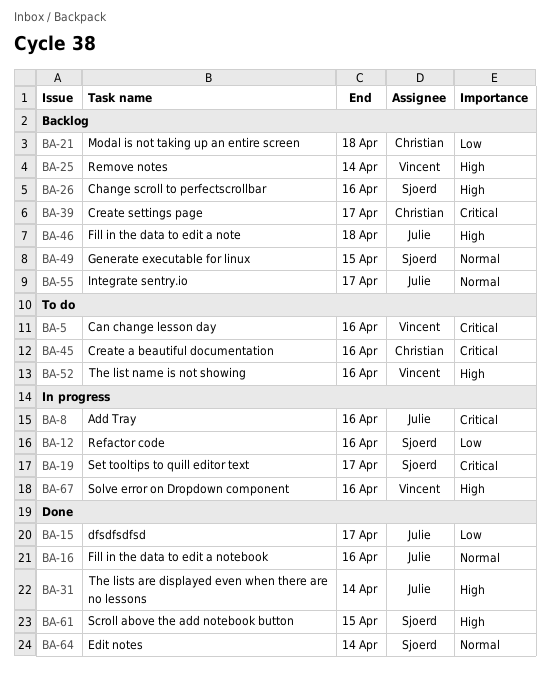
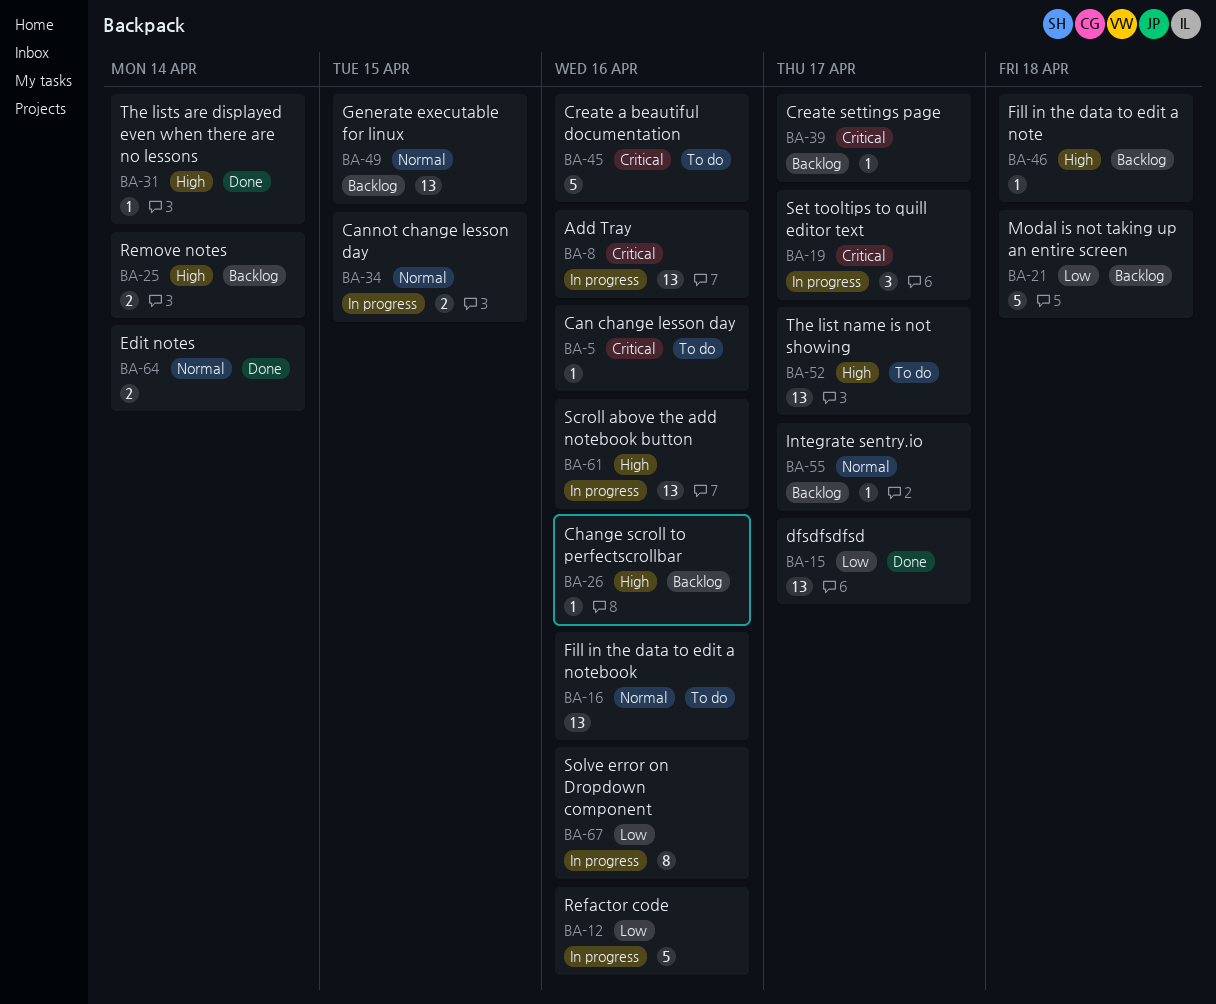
BA-16, status: Done -> To do
BA-34: none -> present
BA-52, due: Apr 16 -> Apr 17
BA-61, status: Done -> In progress
BA-61, due: Apr 15 -> Apr 16
BA-67, priority: High -> Low

